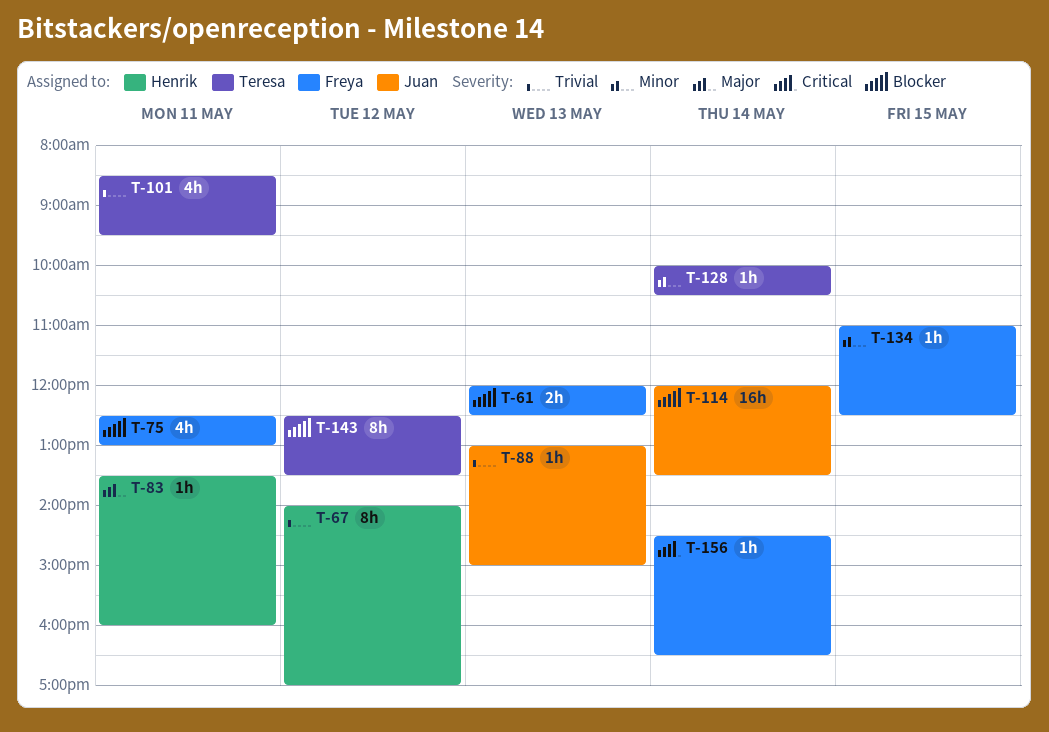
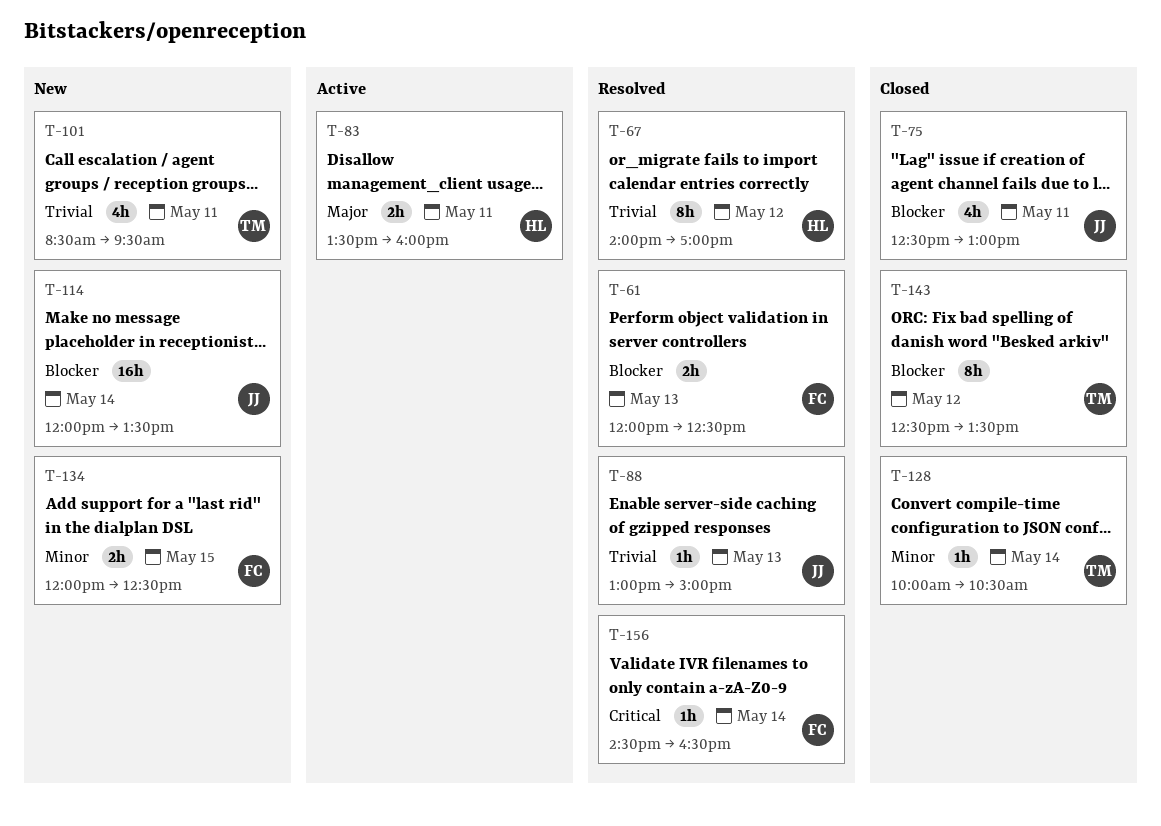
T-75, owner: Freya -> Juan
T-83, estimate: 1h -> 2h
T-134, estimate: 1h -> 2h
T-134, begins: 11:00 -> 12:00

